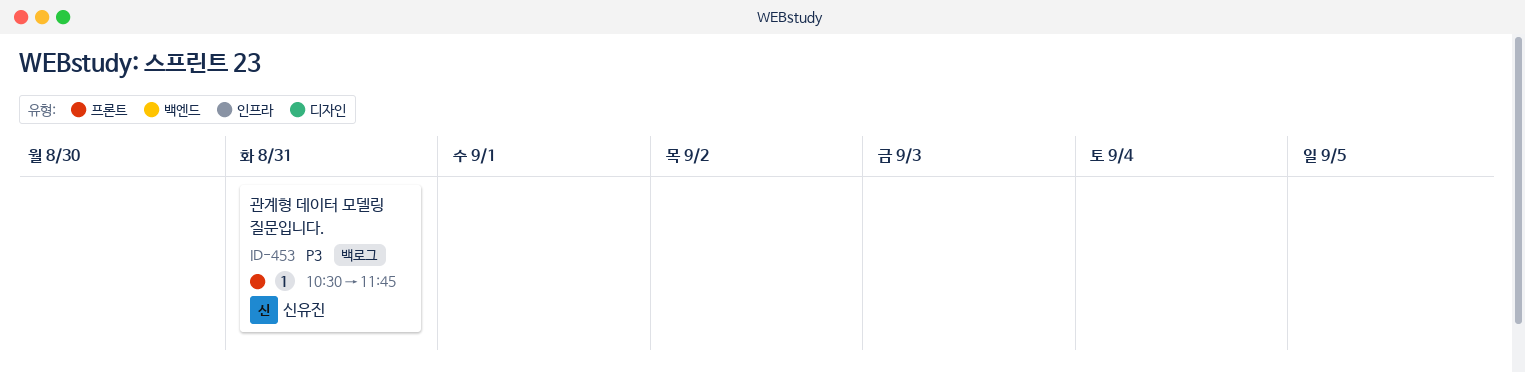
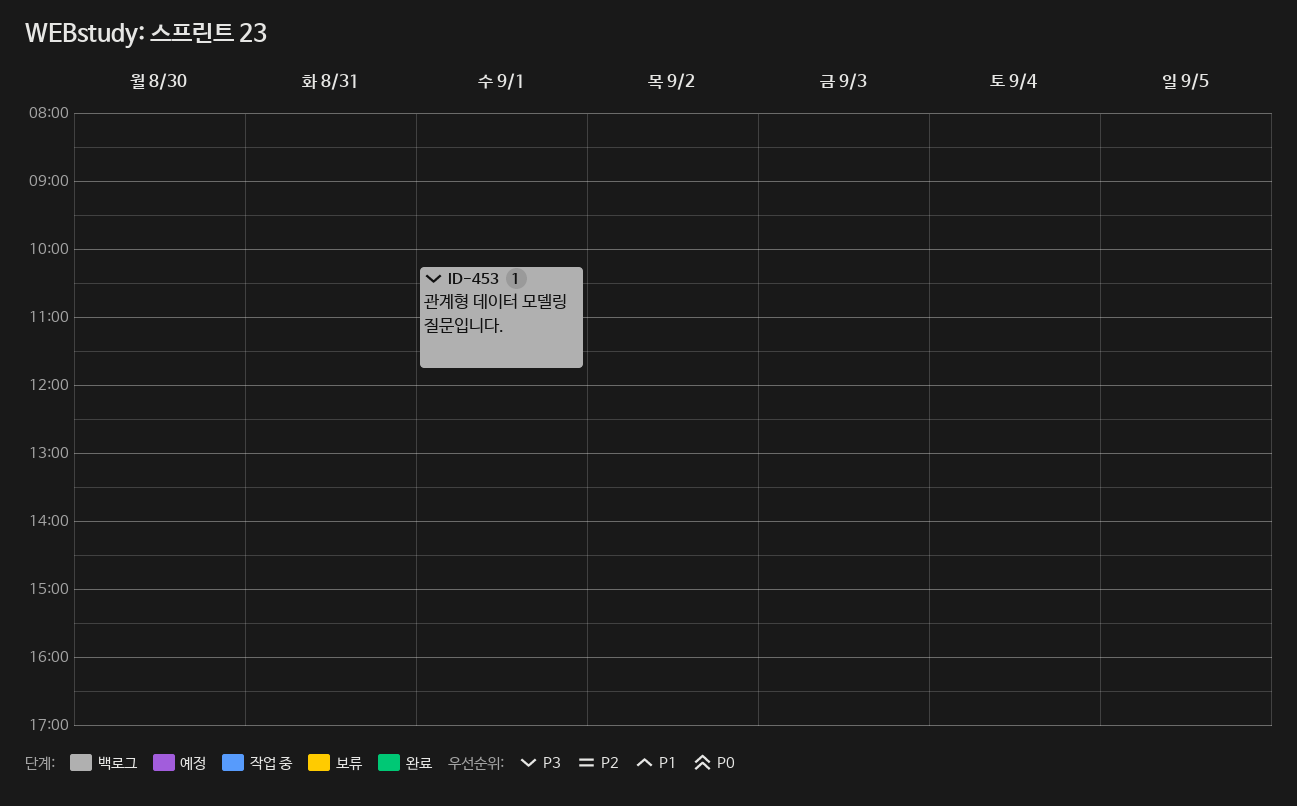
ID-453, day: Aug 31 -> Sep 1
ID-453, begins: 10:30 -> 10:15

